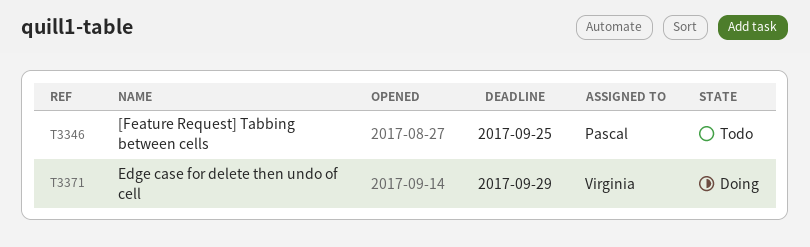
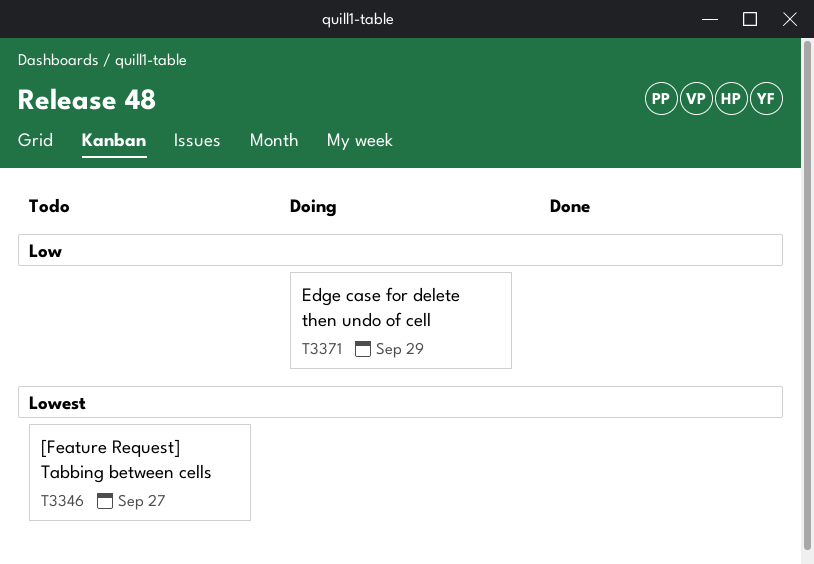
T3346, due: Sep 25 -> Sep 27

